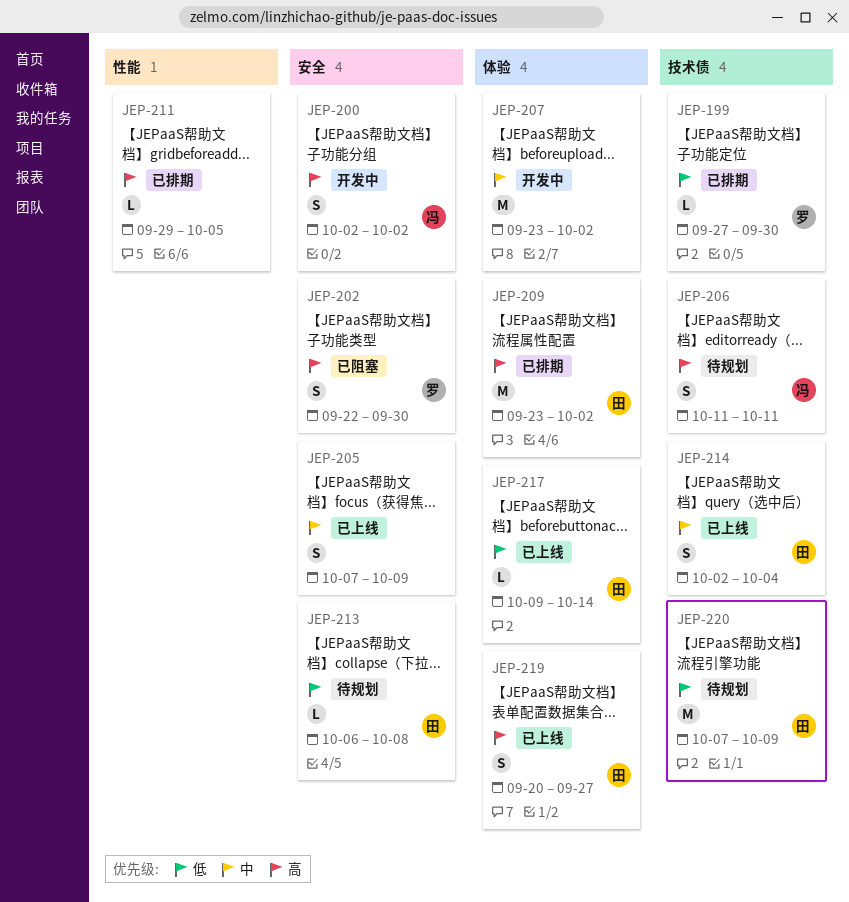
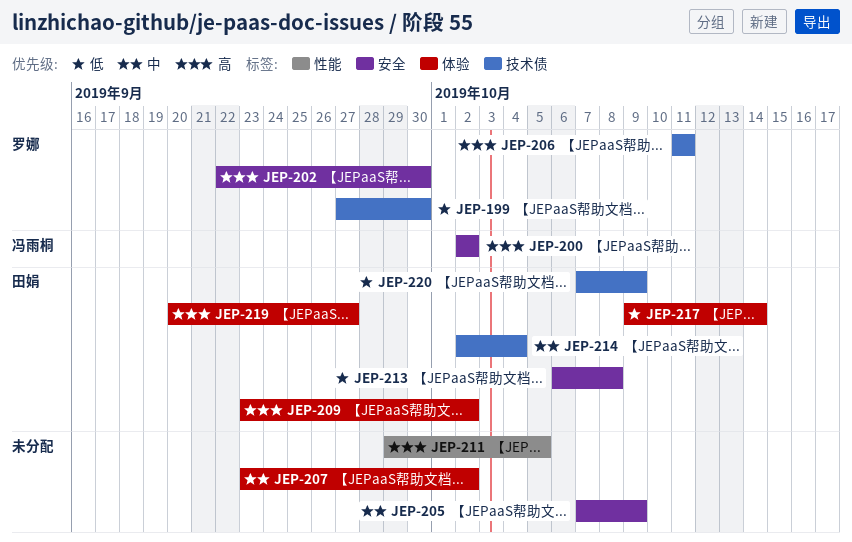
JEP-206, owner: 冯雨桐 -> 罗娜

